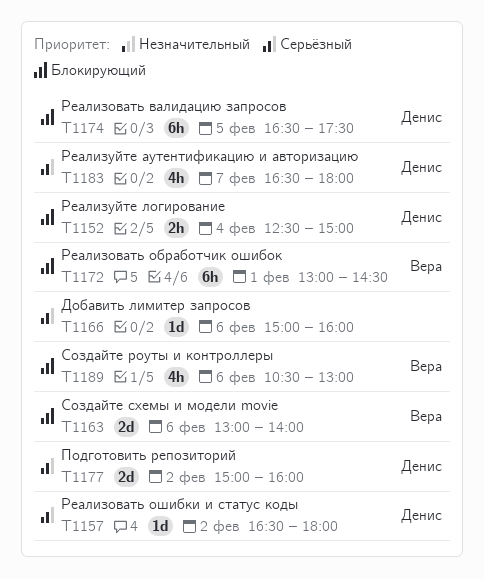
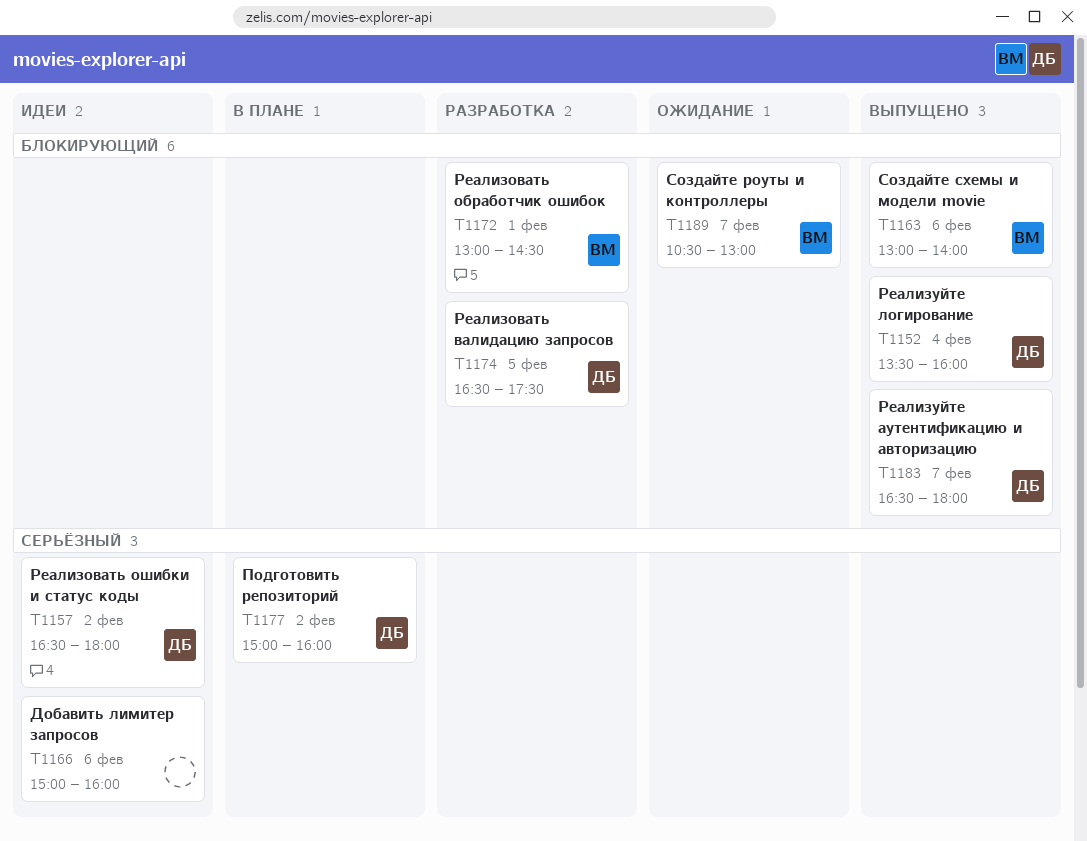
T1152, begins: 12:30 -> 13:30
T1152, ends: 15:00 -> 16:00
T1183, priority: Серьёзный -> Блокирующий
T1189, day: Feb 6 -> Feb 7

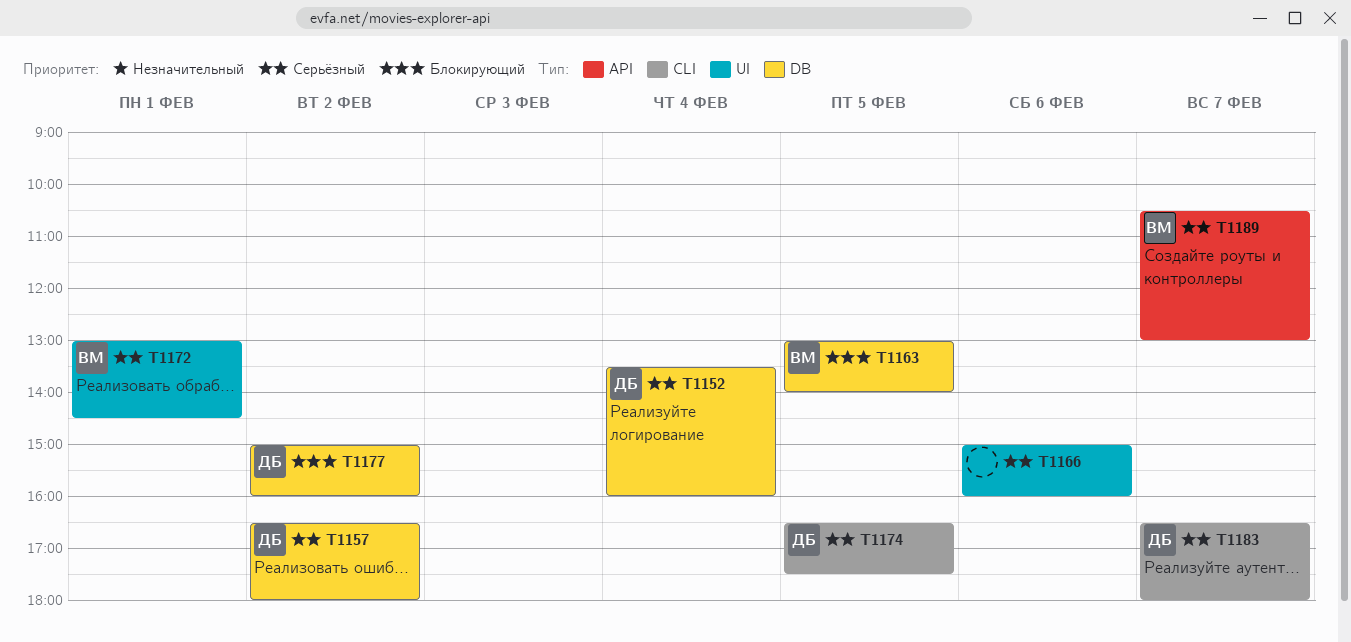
T1152, priority: Блокирующий -> Серьёзный
T1163, day: Feb 6 -> Feb 5
T1172, priority: Блокирующий -> Серьёзный
T1174, priority: Блокирующий -> Серьёзный
T1177, priority: Серьёзный -> Блокирующий
T1183, priority: Блокирующий -> Серьёзный
T1189, priority: Блокирующий -> Серьёзный

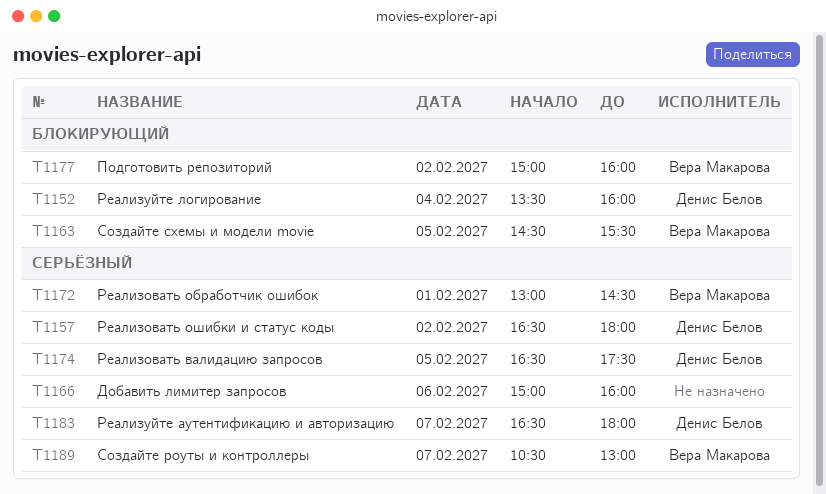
T1152, priority: Серьёзный -> Блокирующий
T1163, begins: 13:00 -> 14:30
T1163, ends: 14:00 -> 15:30
T1177, owner: Денис Белов -> Вера Макарова

